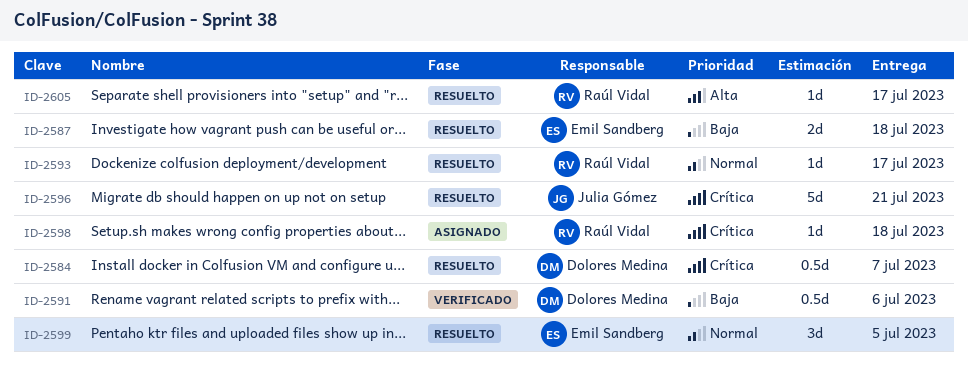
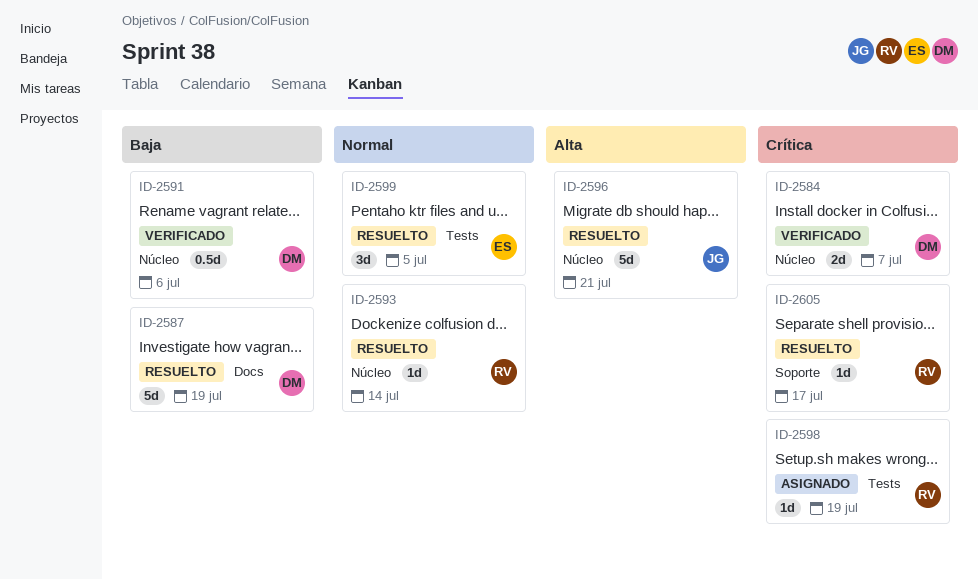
ID-2584, status: Resuelto -> Verificado
ID-2584, estimate: 0.5d -> 2d
ID-2587, owner: Emil Sandberg -> Dolores Medina
ID-2587, estimate: 2d -> 5d
ID-2587, due: Jul 18 -> Jul 19
ID-2593, due: Jul 17 -> Jul 14
ID-2596, priority: Crítica -> Alta
ID-2598, due: Jul 18 -> Jul 19
ID-2605, priority: Alta -> Crítica

